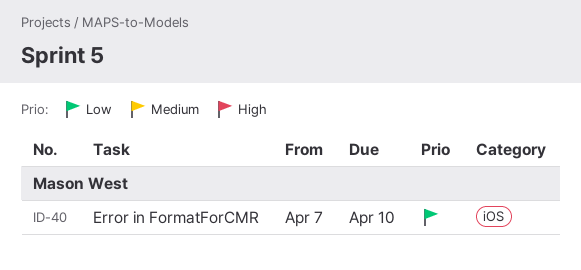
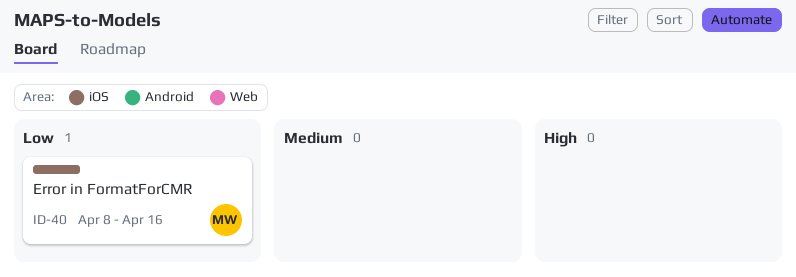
ID-40, start: Apr 7 -> Apr 8
ID-40, due: Apr 10 -> Apr 16

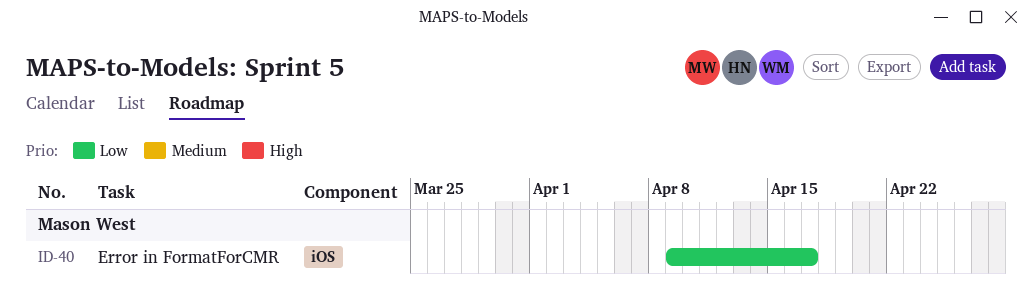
ID-40, start: Apr 8 -> Apr 9
ID-40, due: Apr 16 -> Apr 17

